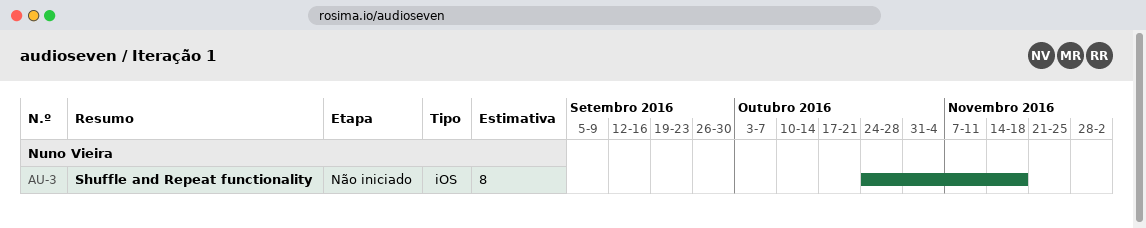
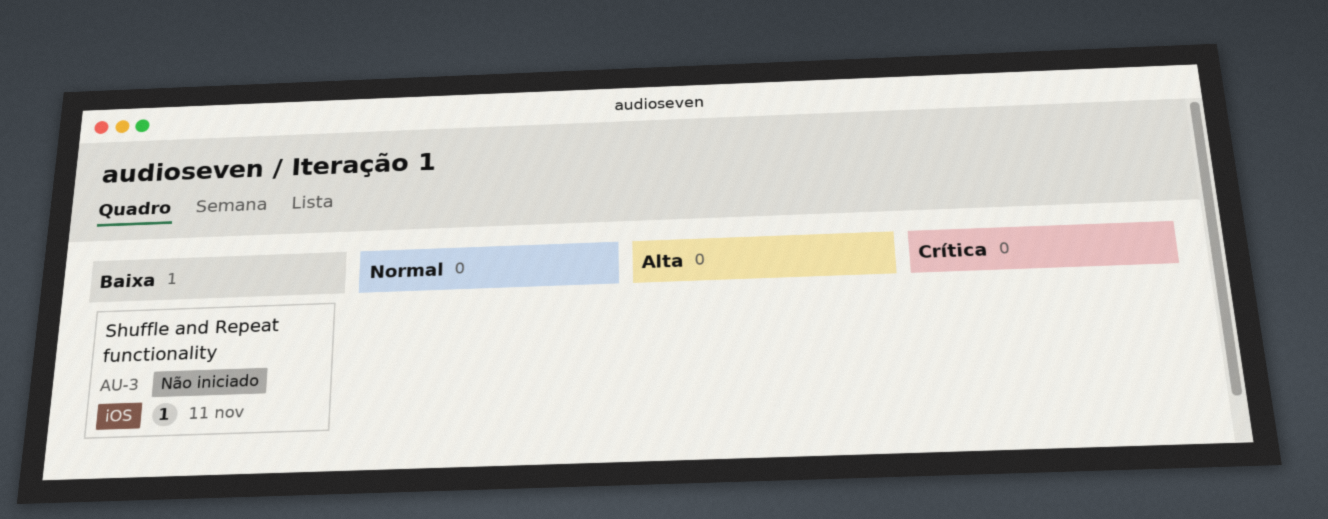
AU-3, estimate: 8 -> 1
AU-3, due: Nov 18 -> Nov 11

